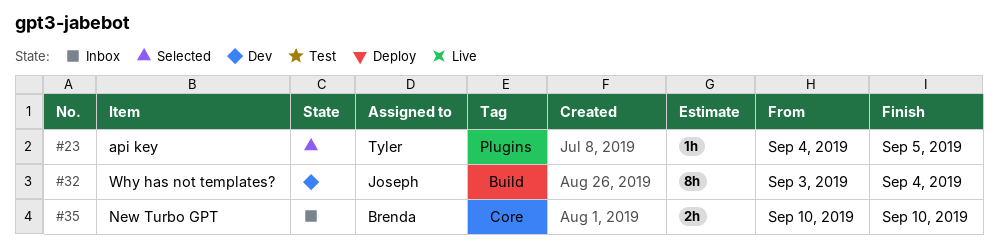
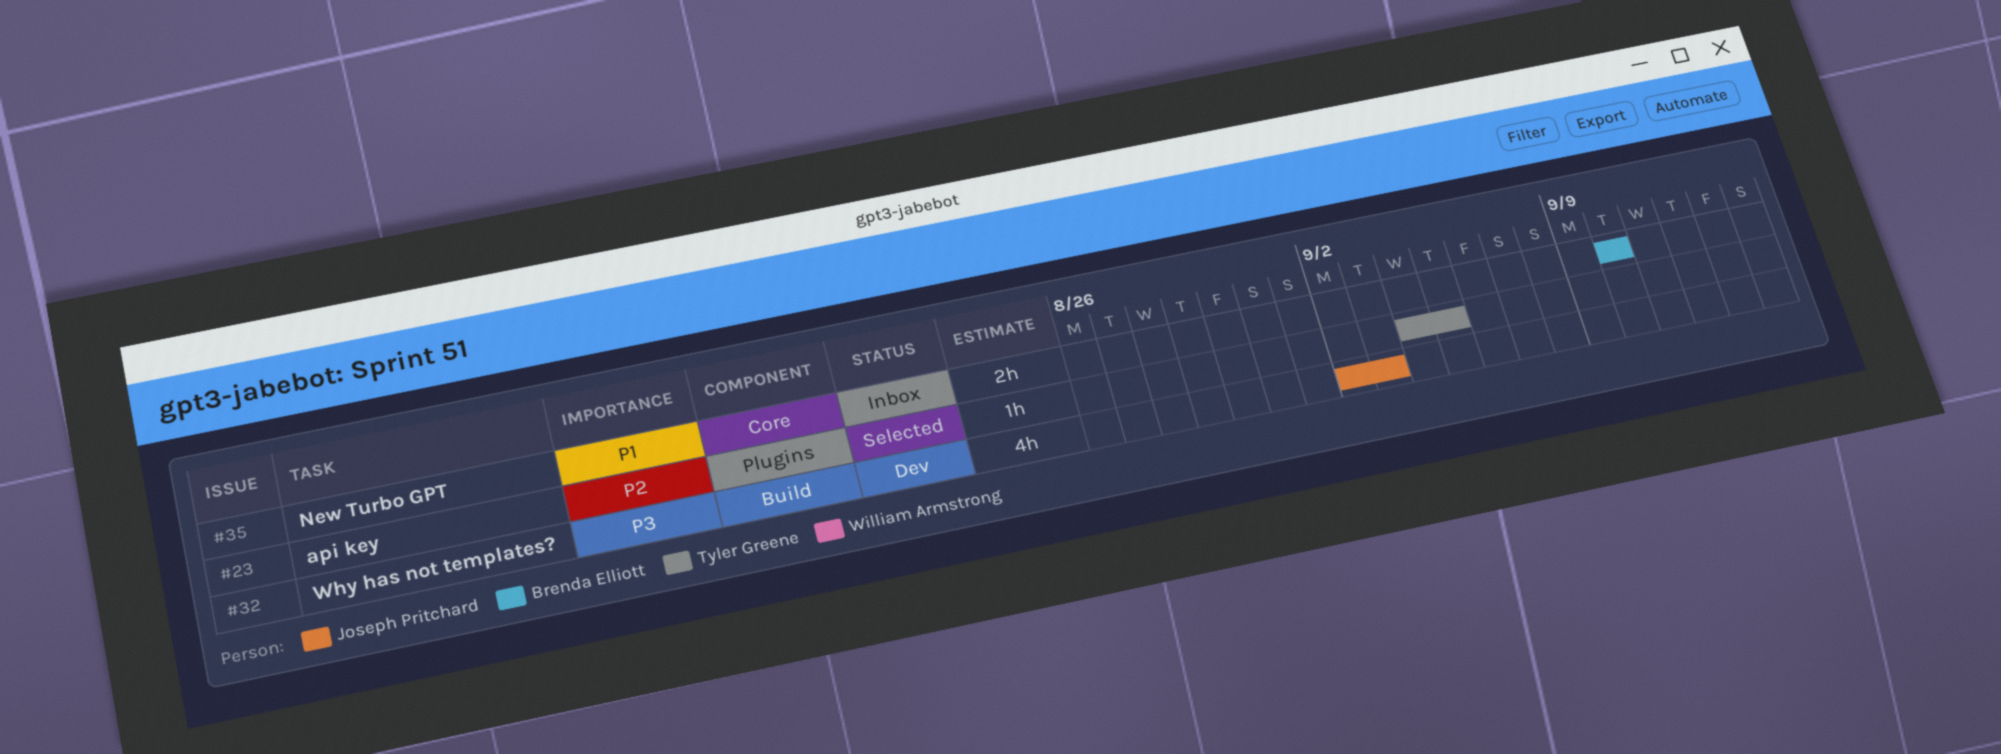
#32, estimate: 8h -> 4h
#32, start: Sep 3 -> Sep 2
#32, due: Sep 4 -> Sep 3

